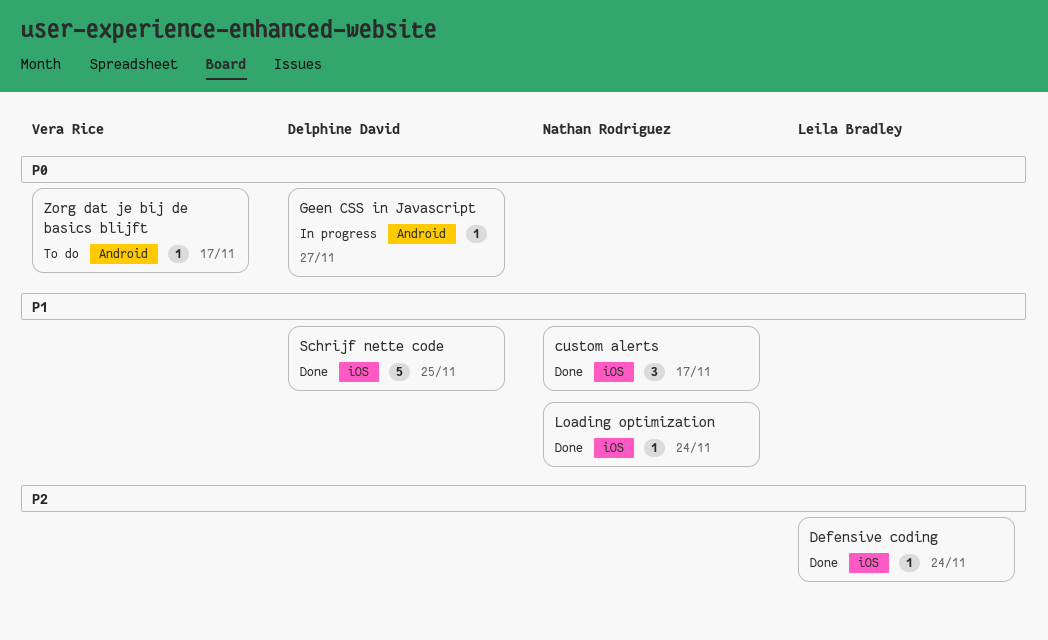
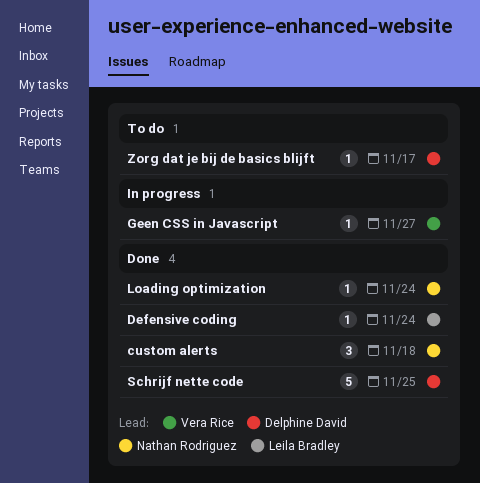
custom alerts, due: Nov 17 -> Nov 18
Geen CSS in Javascript, owner: Delphine David -> Vera Rice
Zorg dat je bij de basics blijft, owner: Vera Rice -> Delphine David

